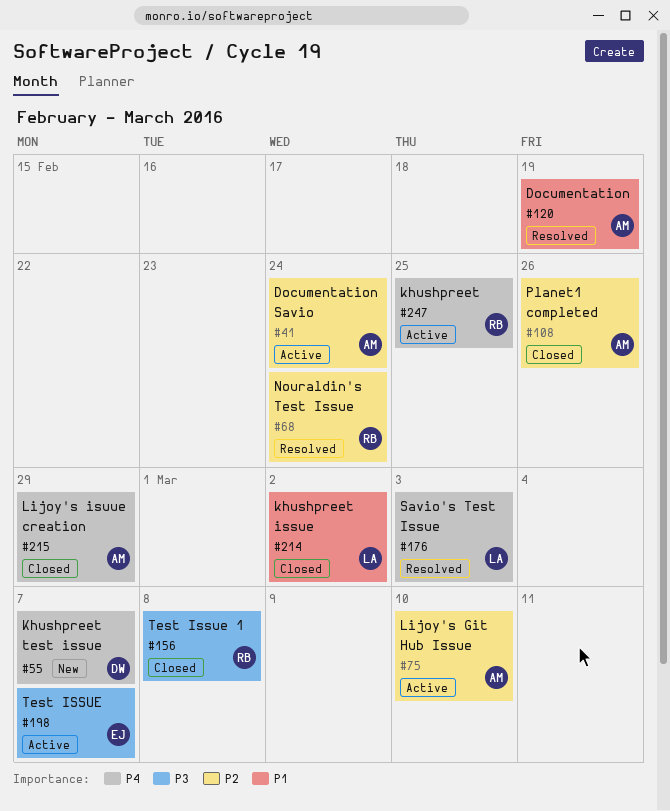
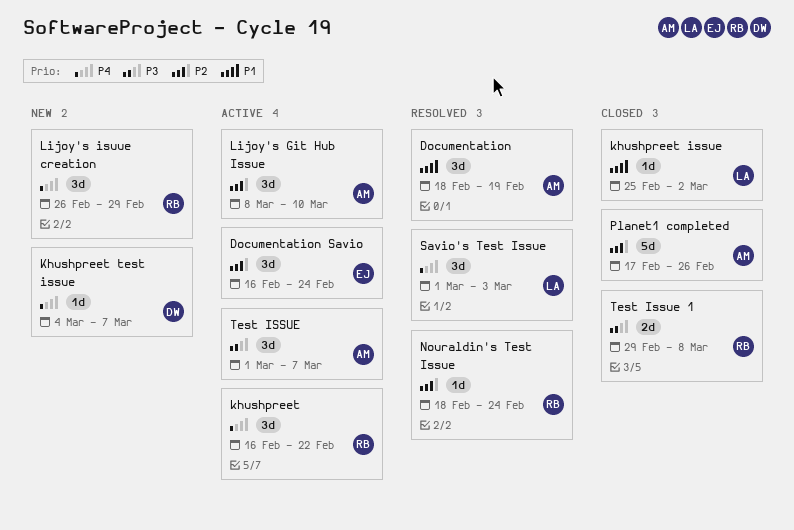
Documentation Savio, owner: AM -> EJ
khushpreet, due: Feb 25 -> Feb 22
Lijoy's isuue creation, status: Closed -> New
Lijoy's isuue creation, owner: AM -> RB
Test ISSUE, owner: EJ -> AM

